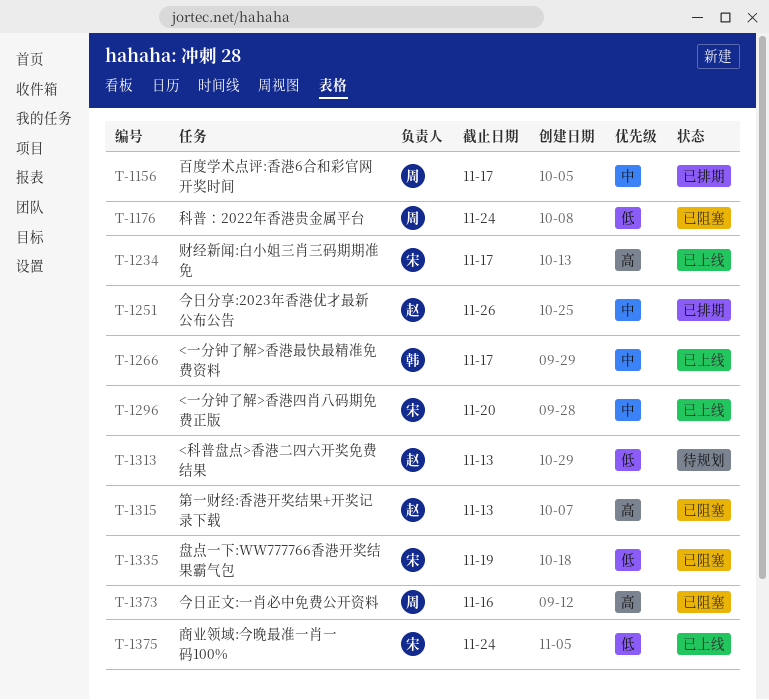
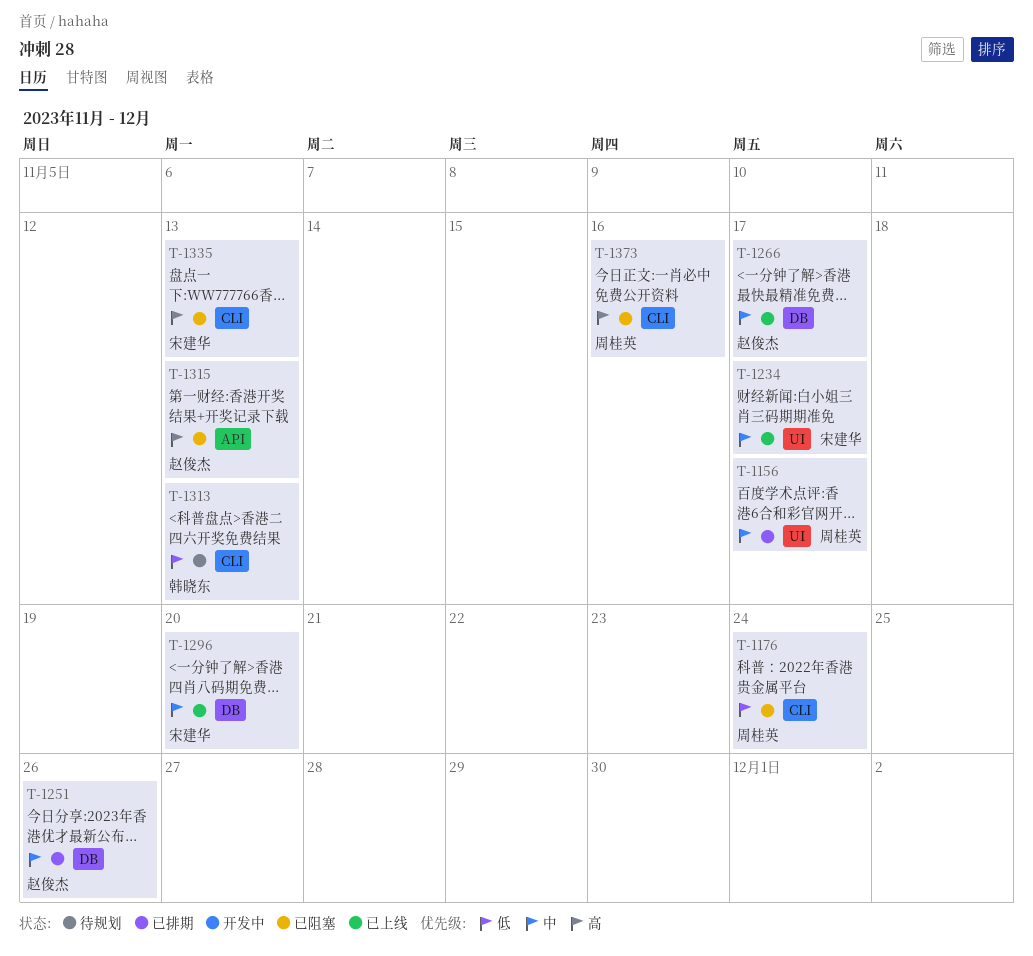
T-1234, priority: 高 -> 中
T-1266, owner: 韩晓东 -> 赵俊杰
T-1313, owner: 赵俊杰 -> 韩晓东
T-1335, priority: 低 -> 高
T-1335, due: Nov 19 -> Nov 13
T-1375: present -> none

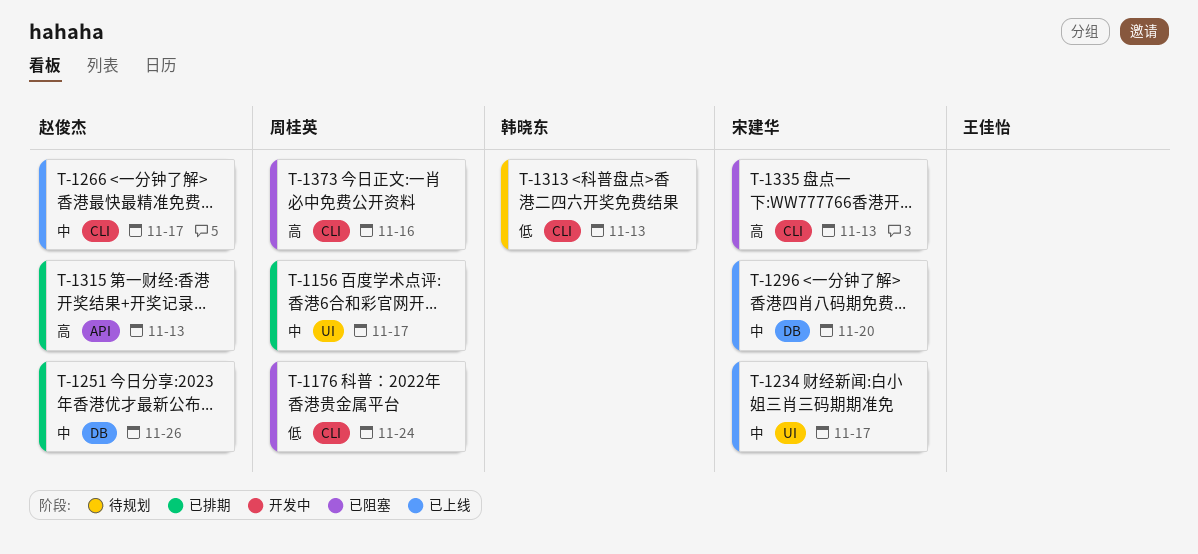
T-1266, label: DB -> CLI
T-1315, status: 已阻塞 -> 已排期

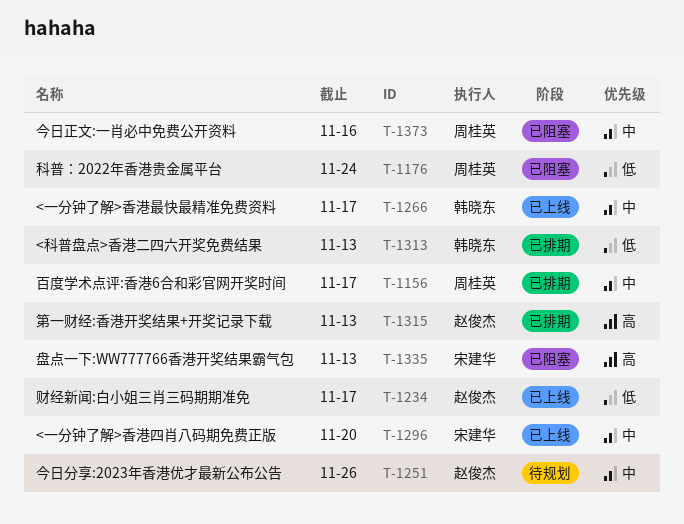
T-1234, owner: 宋建华 -> 赵俊杰
T-1234, priority: 中 -> 低
T-1251, status: 已排期 -> 待规划
T-1266, owner: 赵俊杰 -> 韩晓东
T-1313, status: 待规划 -> 已排期
T-1373, priority: 高 -> 中

